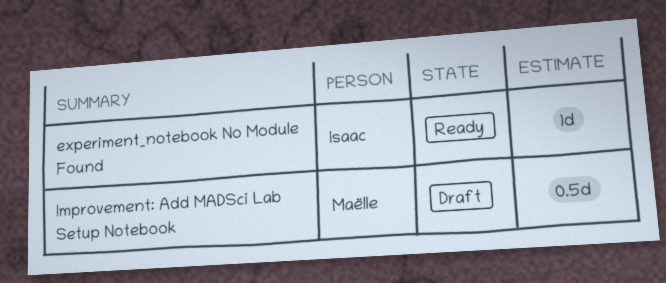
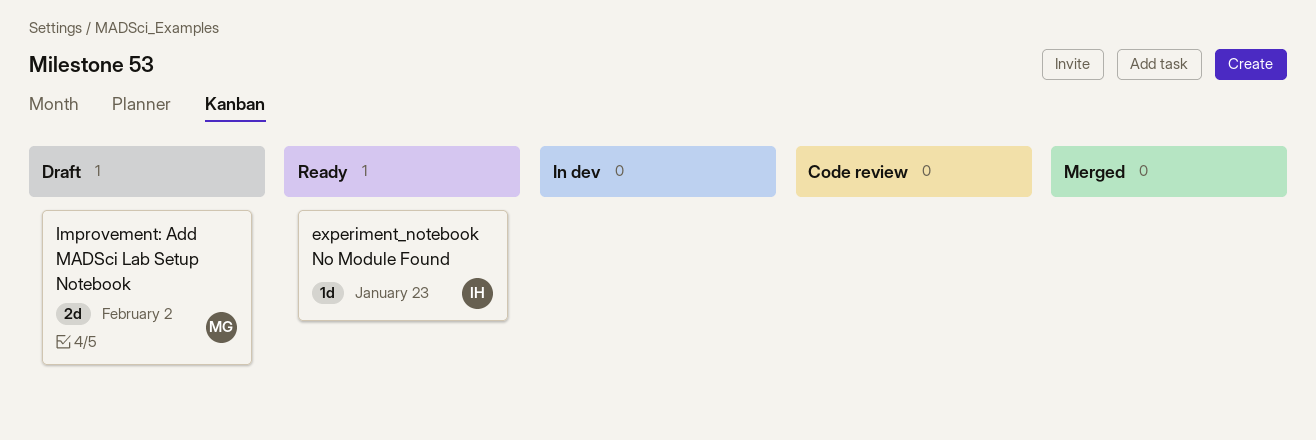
Improvement: Add MADSci Lab Setup Notebook, estimate: 0.5d -> 2d

